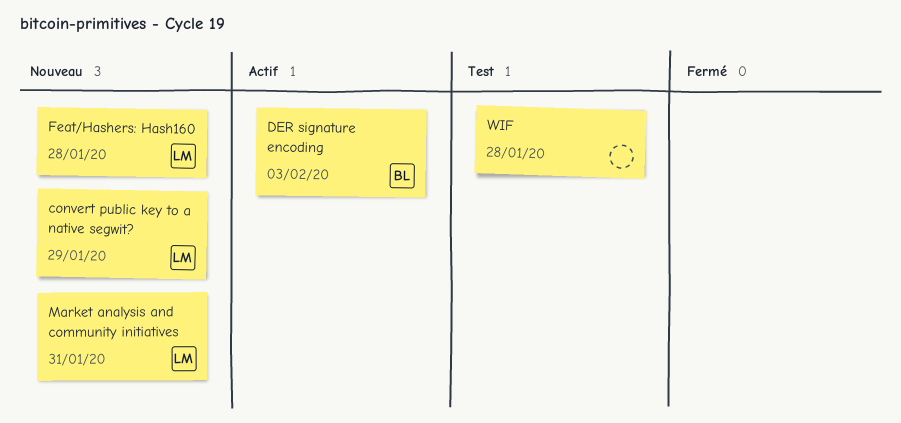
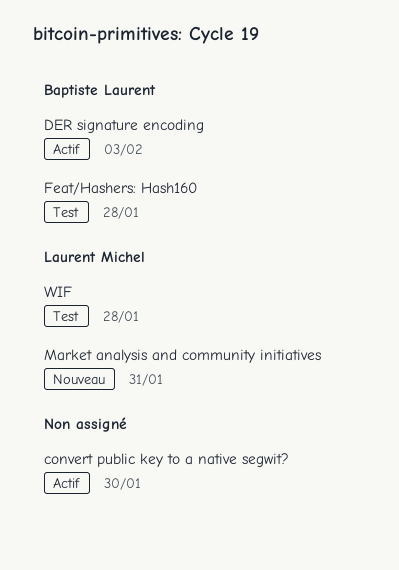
convert public key to a native segwit?, status: Nouveau -> Actif
convert public key to a native segwit?, owner: Laurent Michel -> none
convert public key to a native segwit?, due: Jan 29 -> Jan 30
Feat/Hashers: Hash160, status: Nouveau -> Test
Feat/Hashers: Hash160, owner: Laurent Michel -> Baptiste Laurent
WIF, owner: none -> Laurent Michel

